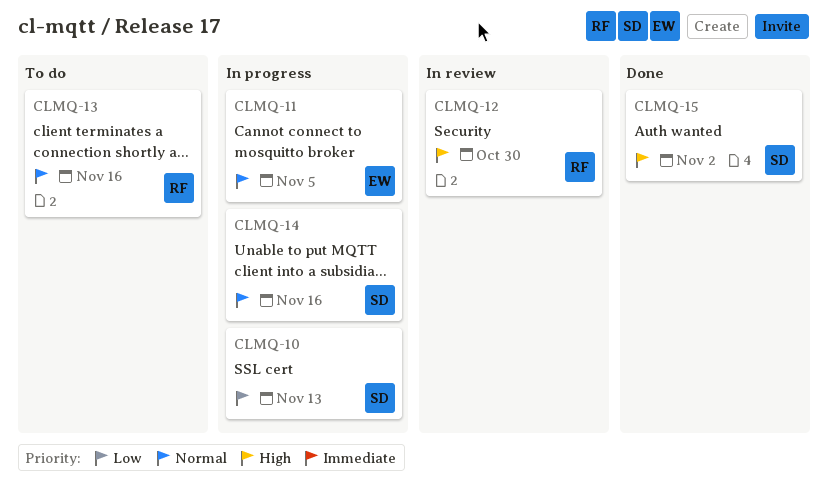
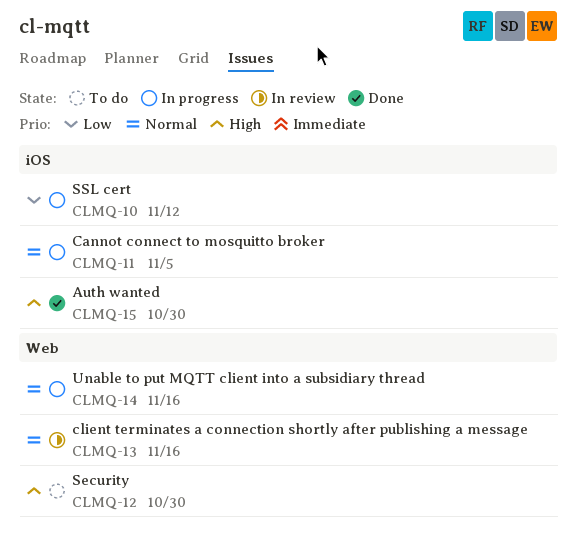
CLMQ-10, due: Nov 13 -> Nov 12
CLMQ-12, status: In review -> To do
CLMQ-13, status: To do -> In review
CLMQ-15, due: Nov 2 -> Oct 30

